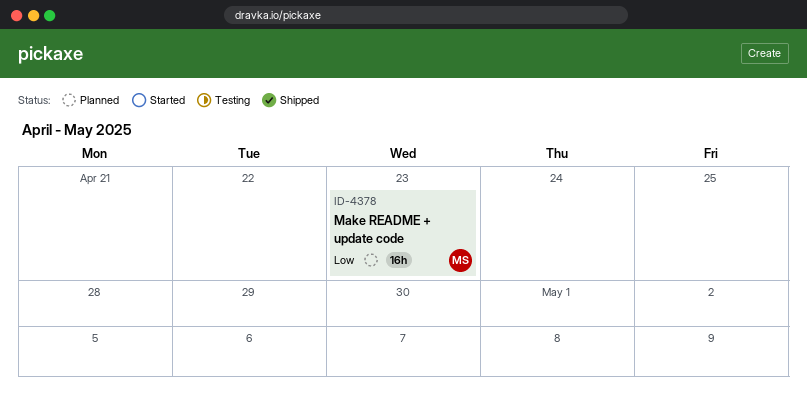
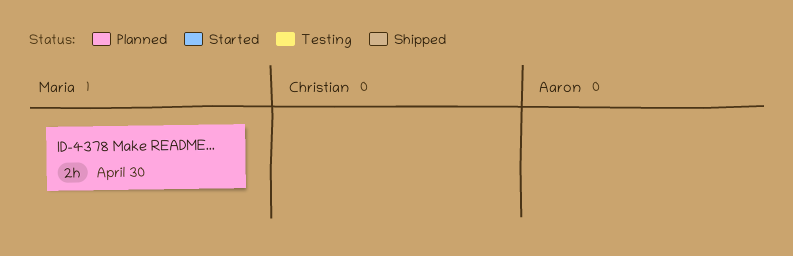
ID-4378, estimate: 16h -> 2h
ID-4378, due: Apr 23 -> Apr 30

